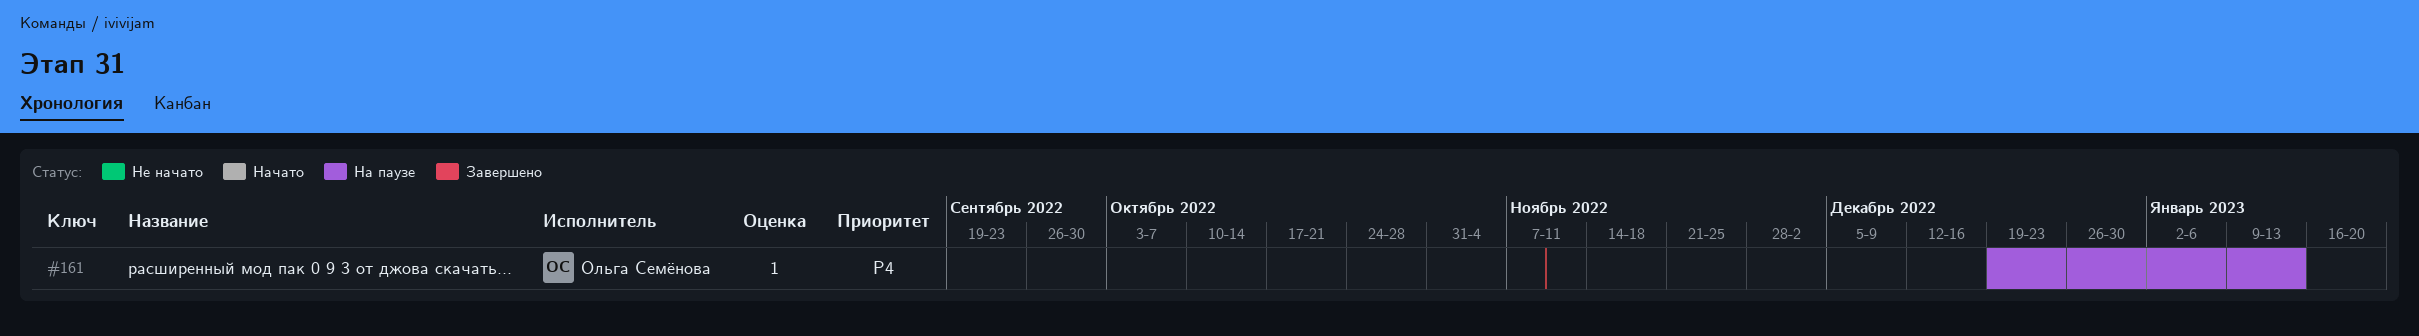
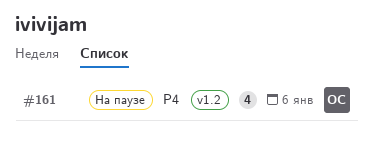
#161, estimate: 1 -> 4
#161, due: Jan 13 -> Jan 6

